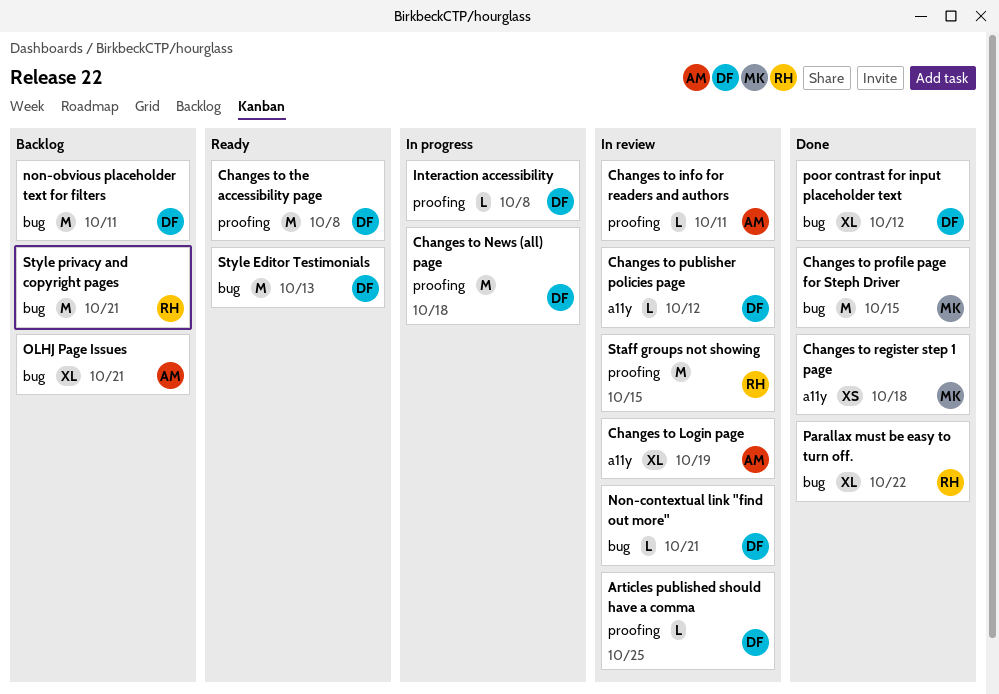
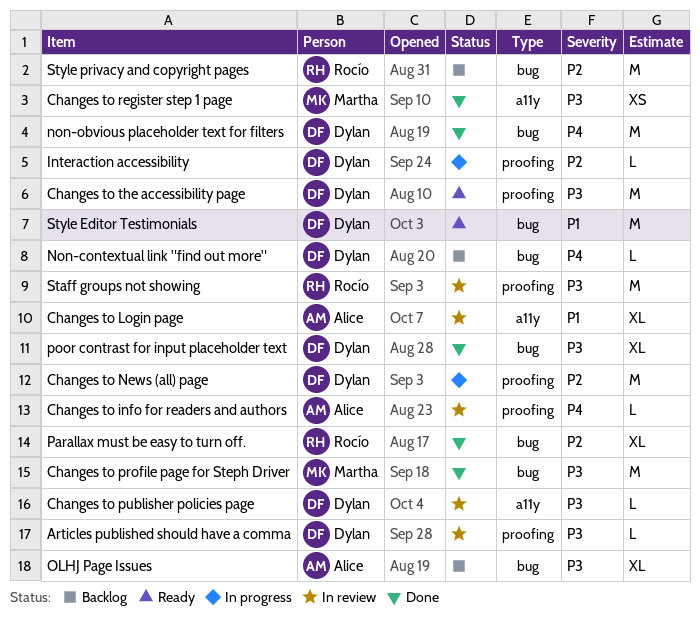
Non-contextual link "find out more", status: In review -> Backlog
non-obvious placeholder text for filters, status: Backlog -> Done

